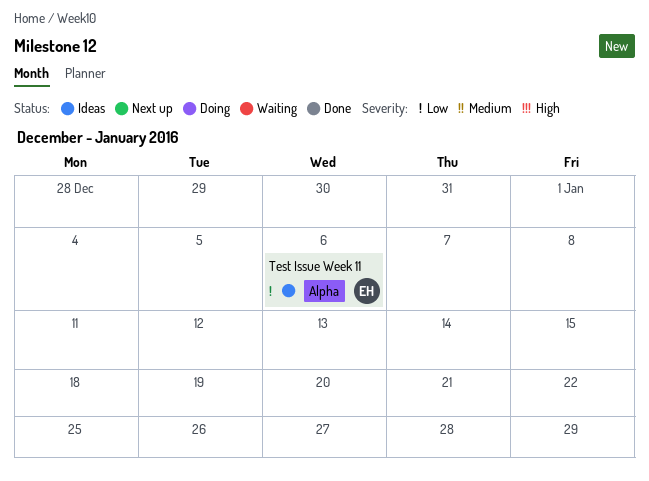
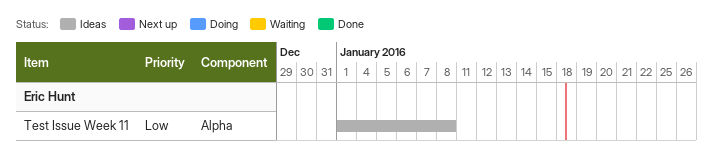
Test Issue Week 11, due: Jan 6 -> Jan 8

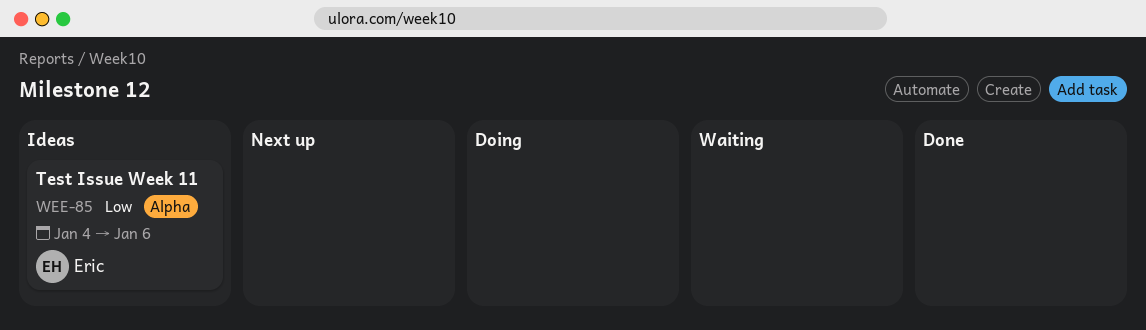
Test Issue Week 11, start: Jan 1 -> Jan 4
Test Issue Week 11, due: Jan 8 -> Jan 6

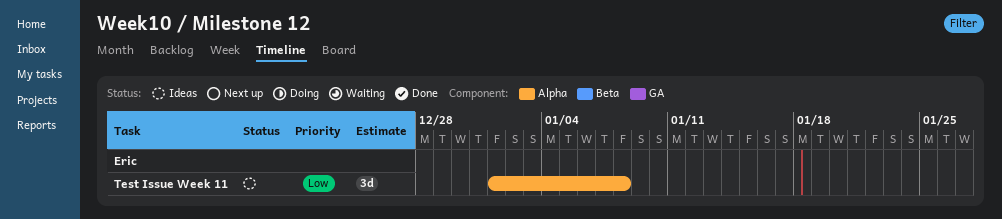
Test Issue Week 11, start: Jan 4 -> Jan 1
Test Issue Week 11, due: Jan 6 -> Jan 8

